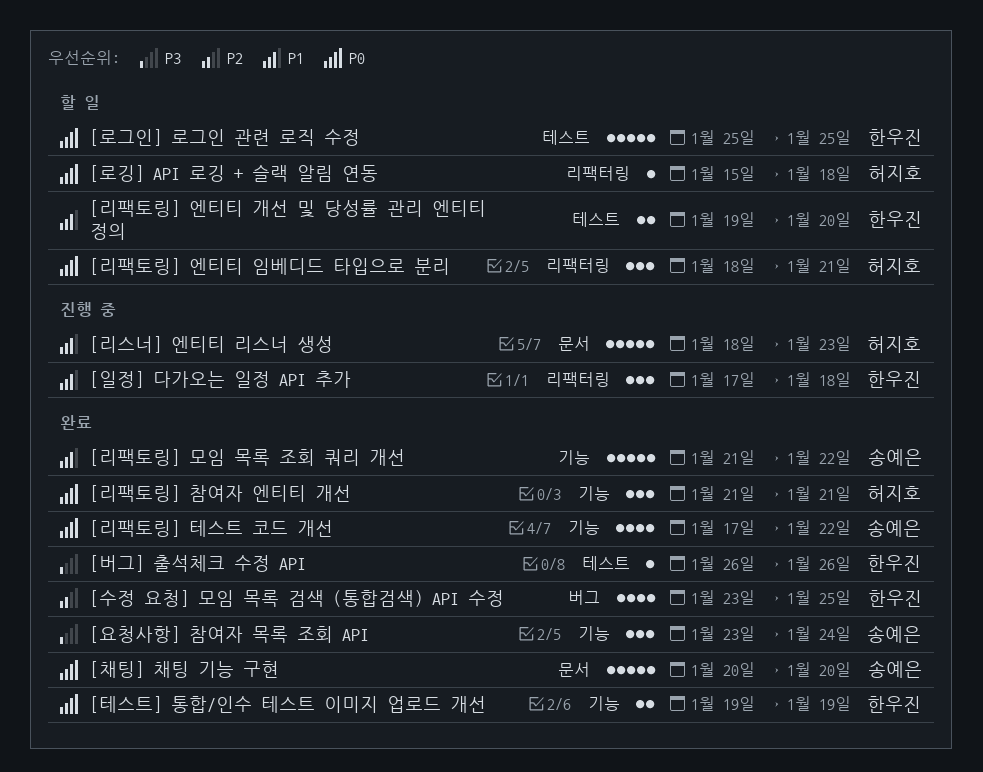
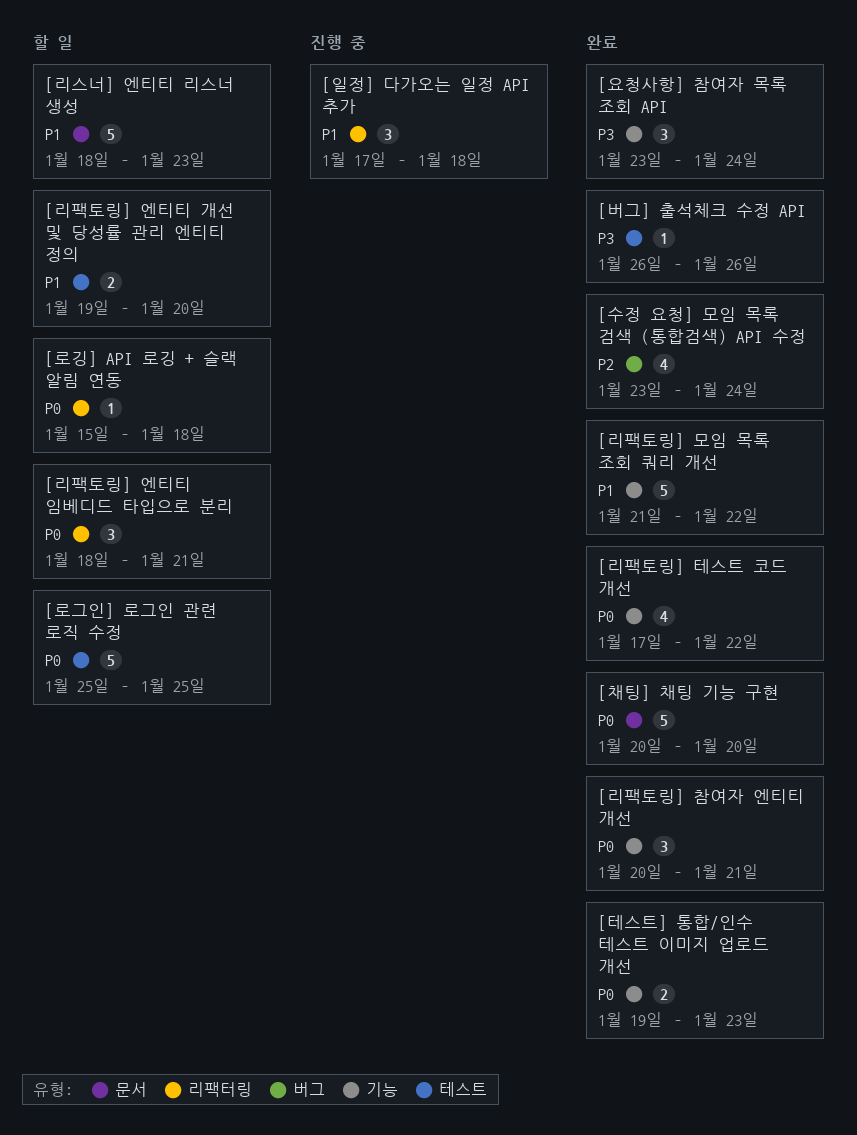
[리스너] 엔티티 리스너 생성, status: 진행 중 -> 할 일
[리팩토링] 참여자 엔티티 개선, start: Jan 21 -> Jan 20
[수정 요청] 모임 목록 검색 (통합검색) API 수정, due: Jan 25 -> Jan 24
[테스트] 통합/인수 테스트 이미지 업로드 개선, due: Jan 19 -> Jan 23

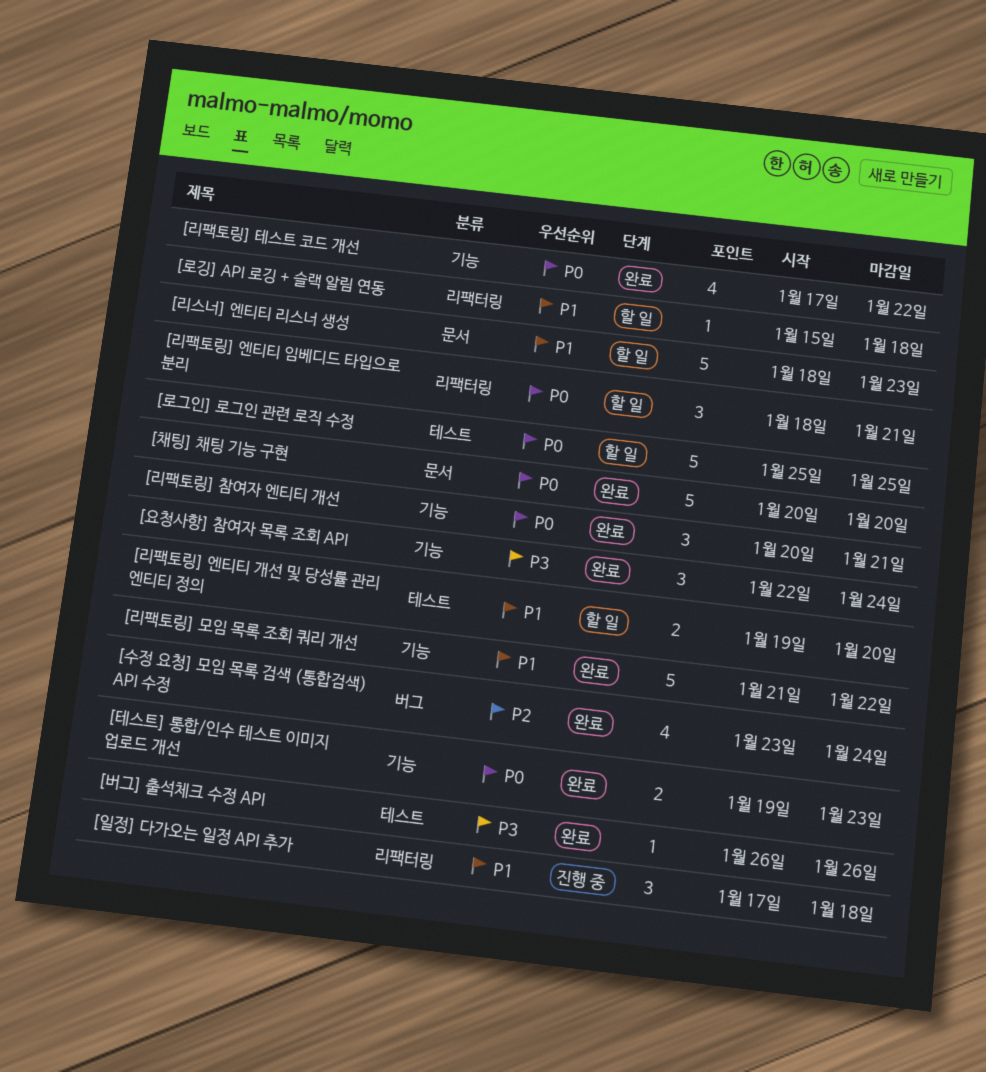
[로깅] API 로깅 + 슬랙 알림 연동, priority: P0 -> P1
[요청사항] 참여자 목록 조회 API, start: Jan 23 -> Jan 22

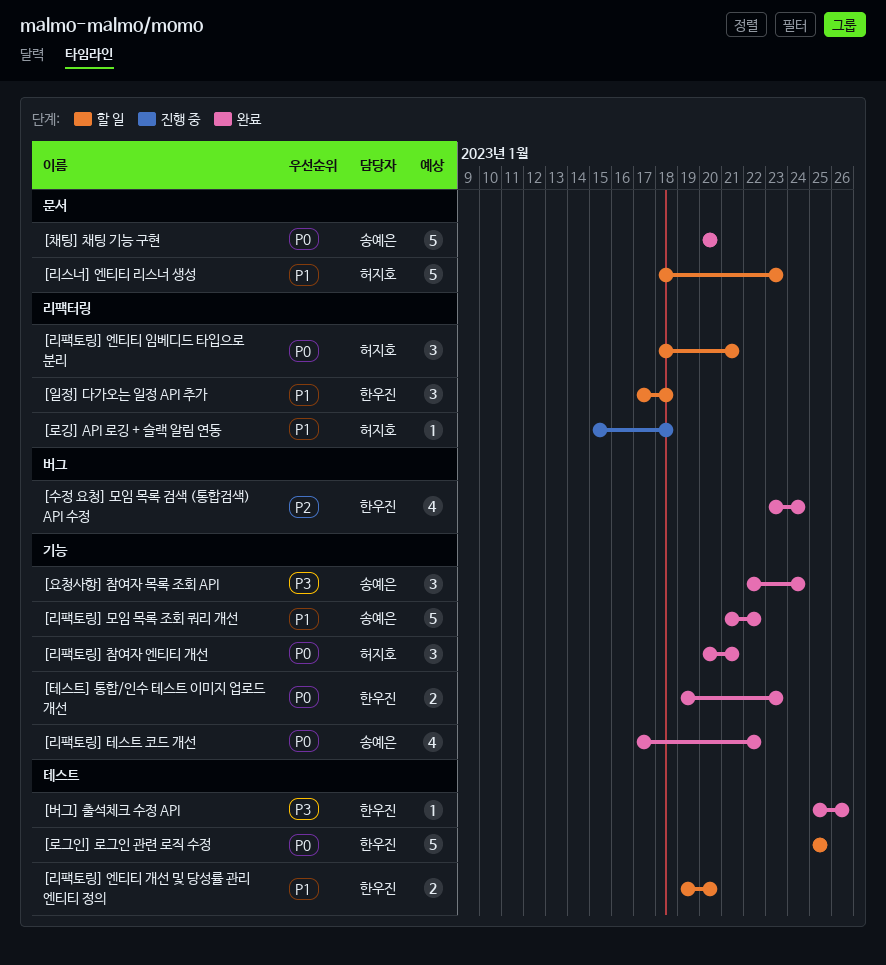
[로깅] API 로깅 + 슬랙 알림 연동, status: 할 일 -> 진행 중
[버그] 출석체크 수정 API, start: Jan 26 -> Jan 25
[일정] 다가오는 일정 API 추가, status: 진행 중 -> 할 일

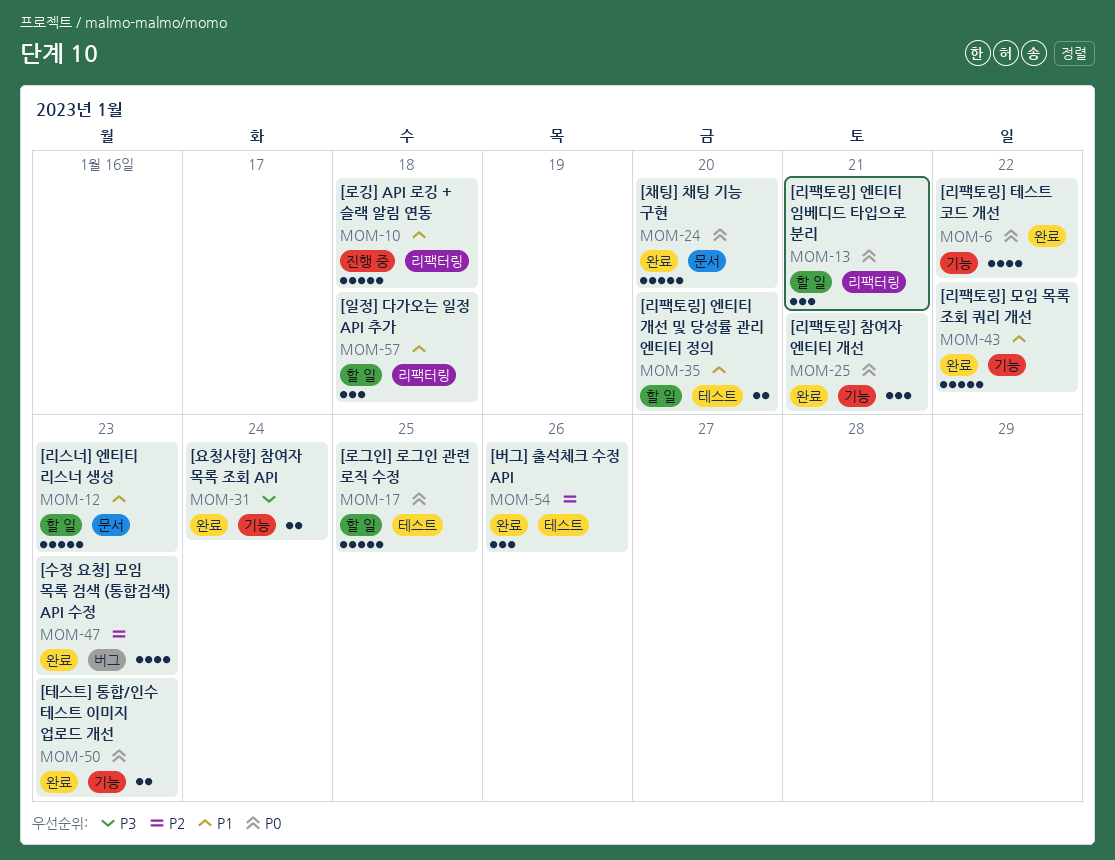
[로깅] API 로깅 + 슬랙 알림 연동, estimate: 1 -> 5
[버그] 출석체크 수정 API, priority: P3 -> P2
[버그] 출석체크 수정 API, estimate: 1 -> 3
[수정 요청] 모임 목록 검색 (통합검색) API 수정, due: Jan 24 -> Jan 23
[요청사항] 참여자 목록 조회 API, estimate: 3 -> 2

